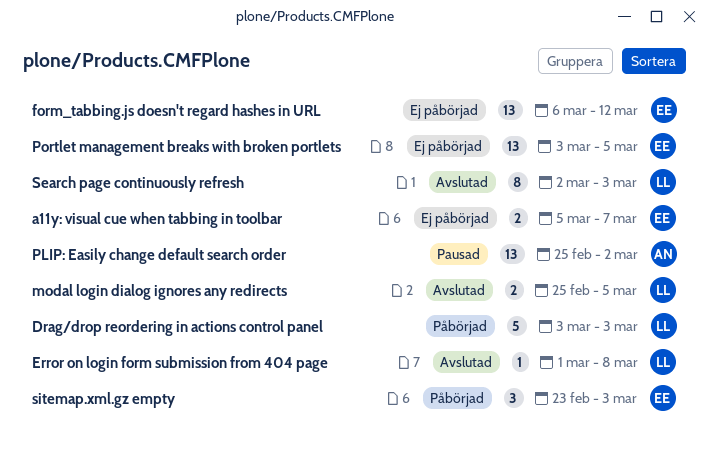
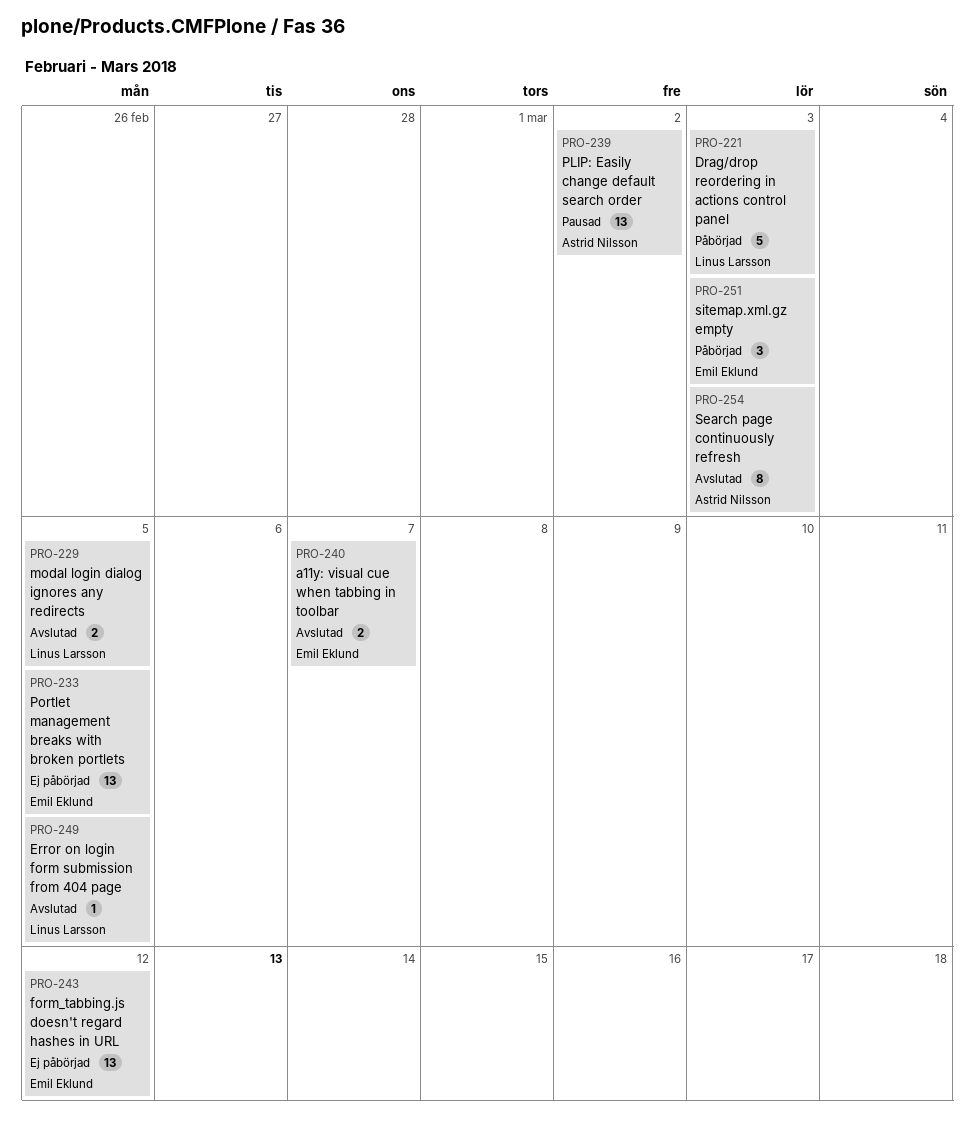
a11y: visual cue when tabbing in toolbar, status: Ej påbörjad -> Avslutad
Error on login form submission from 404 page, due: Mar 8 -> Mar 5
Search page continuously refresh, owner: Linus Larsson -> Astrid Nilsson

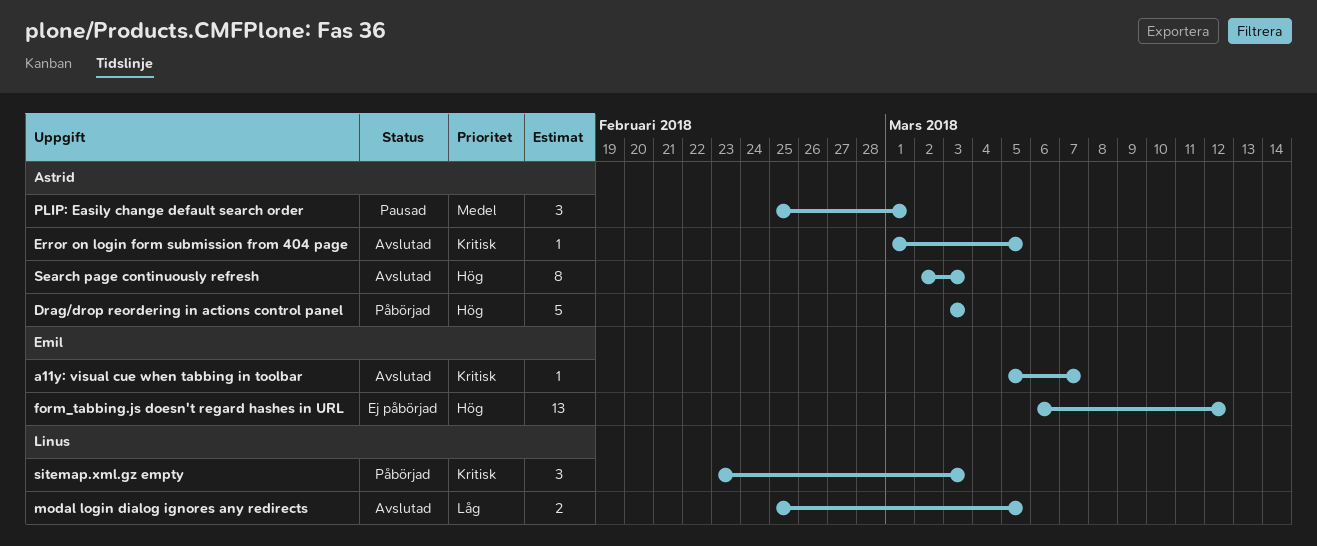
a11y: visual cue when tabbing in toolbar, estimate: 2 -> 1
Drag/drop reordering in actions control panel, owner: Linus Larsson -> Astrid Nilsson
Error on login form submission from 404 page, owner: Linus Larsson -> Astrid Nilsson
PLIP: Easily change default search order, estimate: 13 -> 3
PLIP: Easily change default search order, due: Mar 2 -> Mar 1
Portlet management breaks with broken portlets: present -> none
sitemap.xml.gz empty, owner: Emil Eklund -> Linus Larsson

